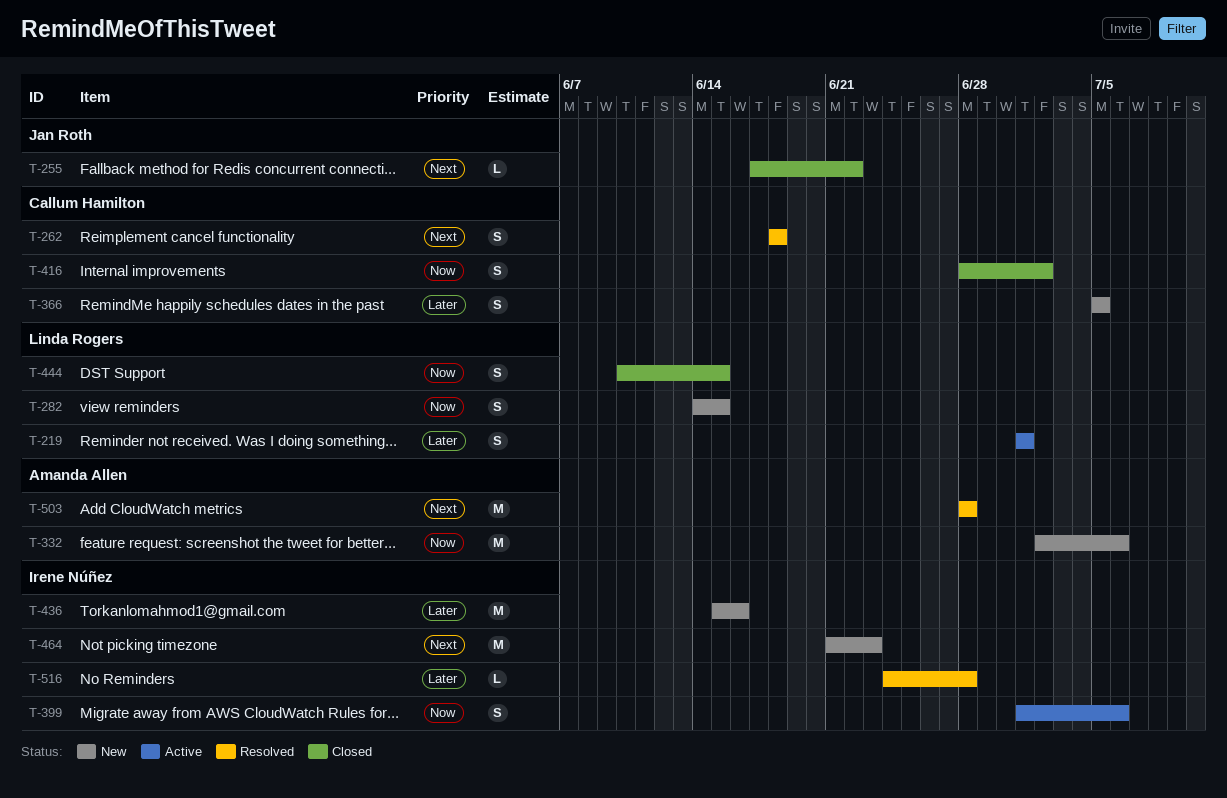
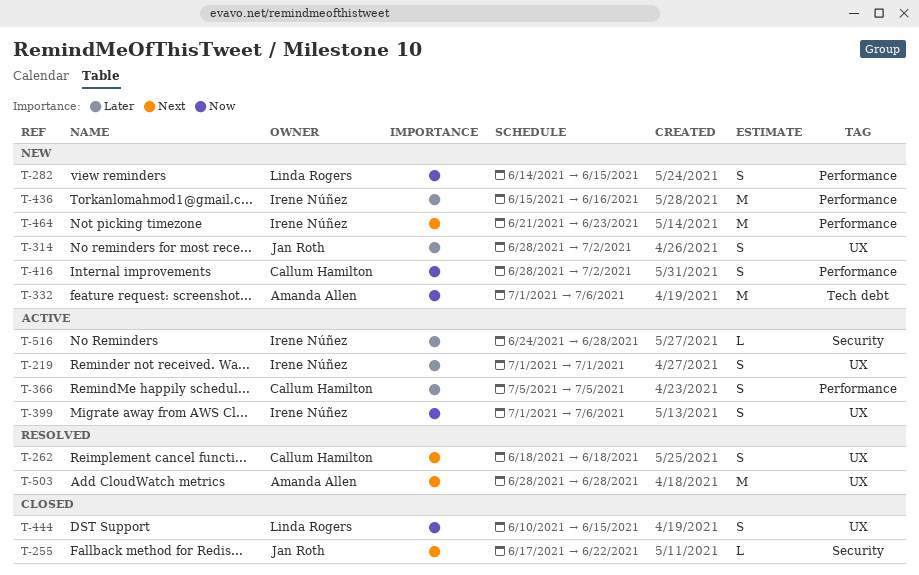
T-219, owner: Linda Rogers -> Irene Núñez
T-314: none -> present
T-332, start: Jul 2 -> Jul 1
T-366, status: New -> Active
T-416, status: Closed -> New
T-516, status: Resolved -> Active

